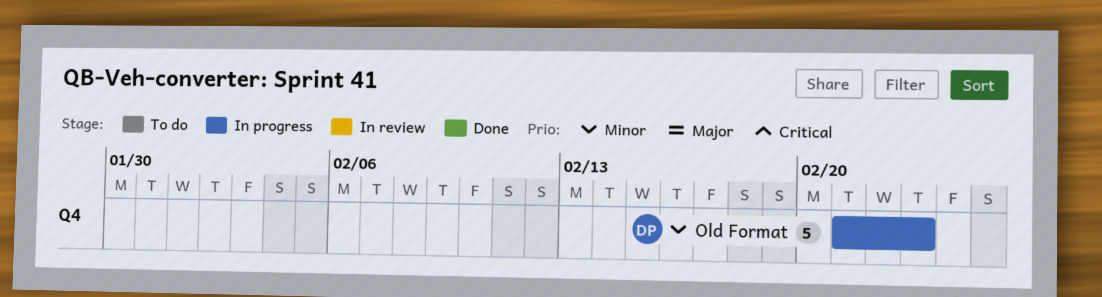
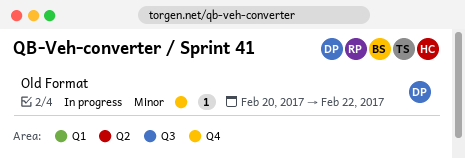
Old Format, estimate: 5 -> 1
Old Format, start: Feb 21 -> Feb 20
Old Format, due: Feb 23 -> Feb 22

